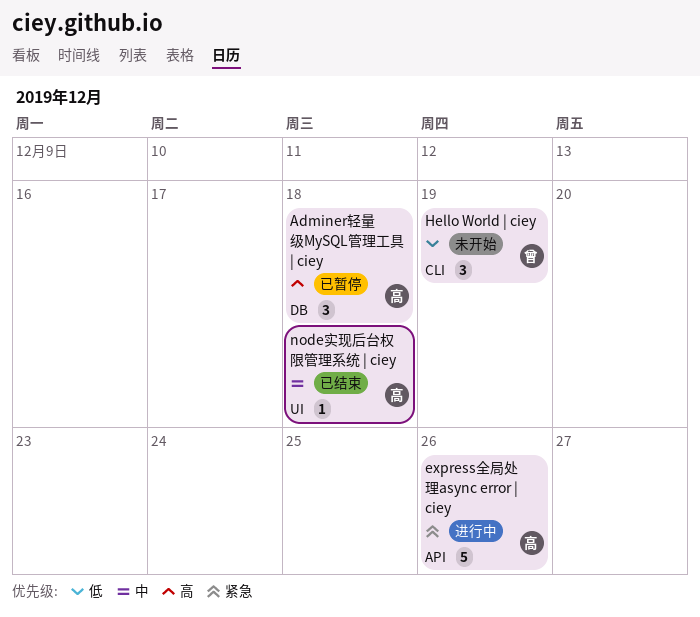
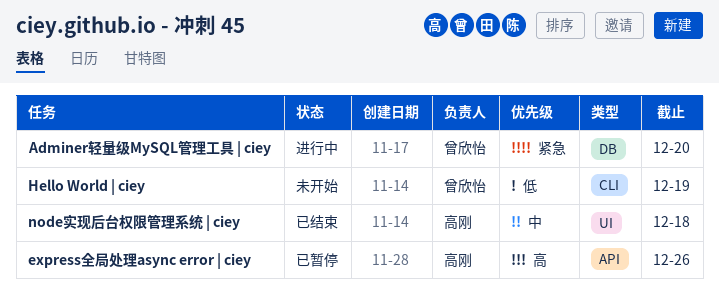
Adminer轻量级MySQL管理工具 | ciey, status: 已暂停 -> 进行中
Adminer轻量级MySQL管理工具 | ciey, owner: 高刚 -> 曾欣怡
Adminer轻量级MySQL管理工具 | ciey, priority: 高 -> 紧急
Adminer轻量级MySQL管理工具 | ciey, due: Dec 18 -> Dec 20
express全局处理async error | ciey, status: 进行中 -> 已暂停
express全局处理async error | ciey, priority: 紧急 -> 高

